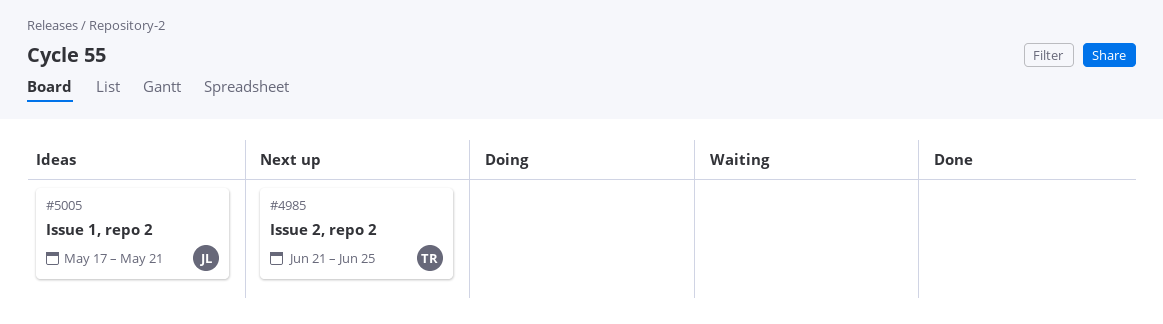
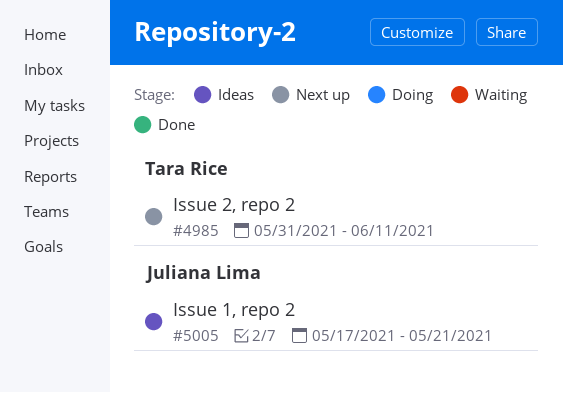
#4985, start: Jun 21 -> May 31
#4985, due: Jun 25 -> Jun 11

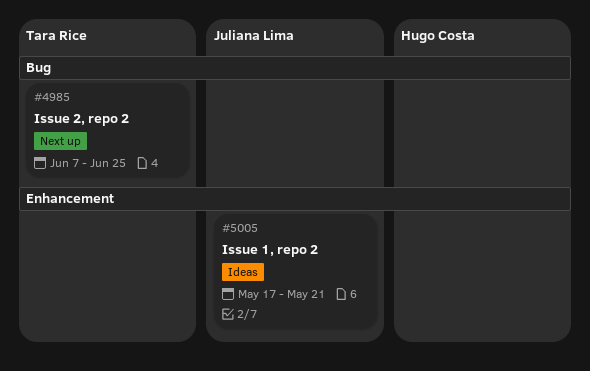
#4985, start: May 31 -> Jun 7
#4985, due: Jun 11 -> Jun 25

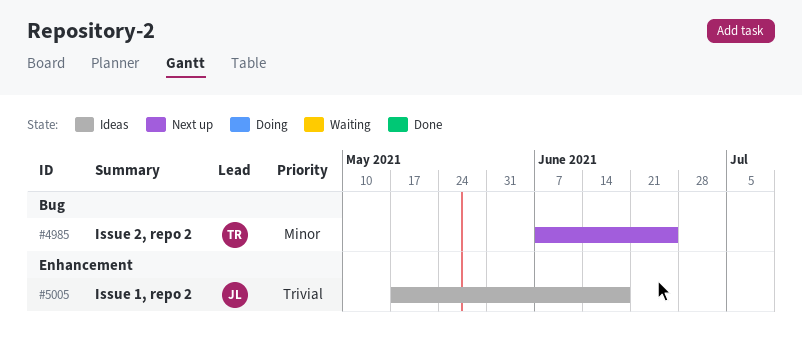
#5005, due: May 21 -> Jun 18

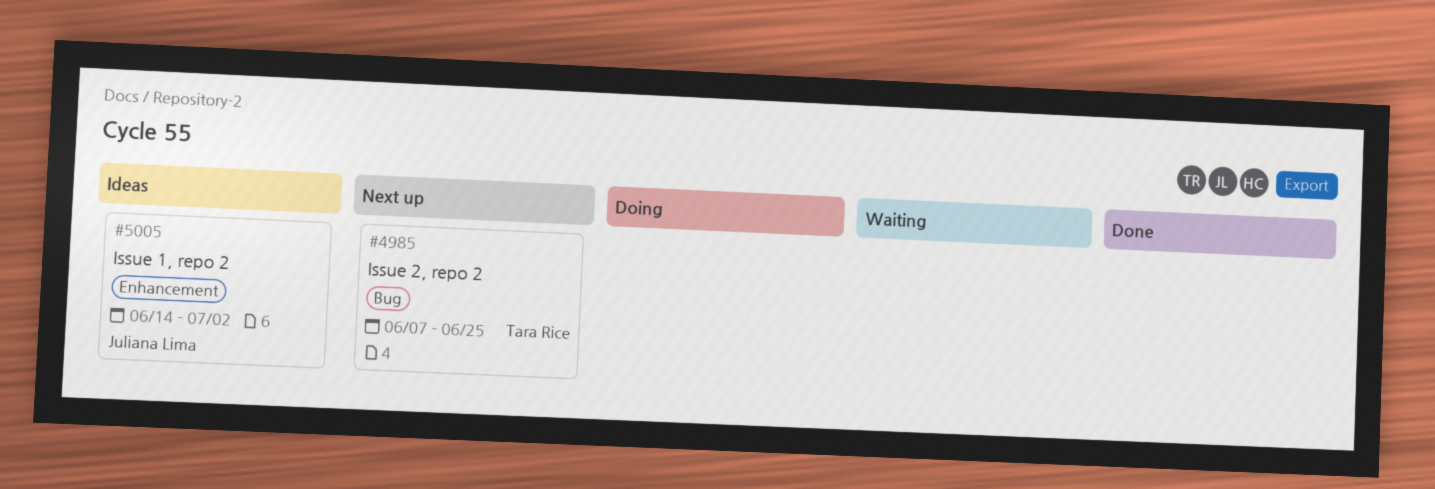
#5005, start: May 17 -> Jun 14
#5005, due: Jun 18 -> Jul 2

